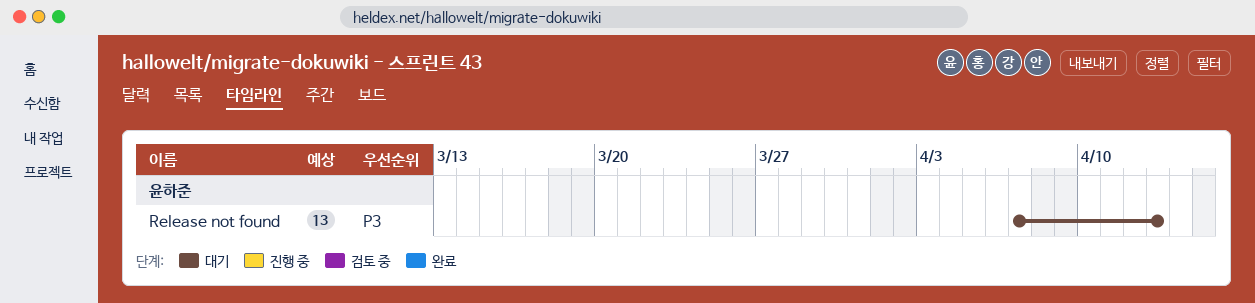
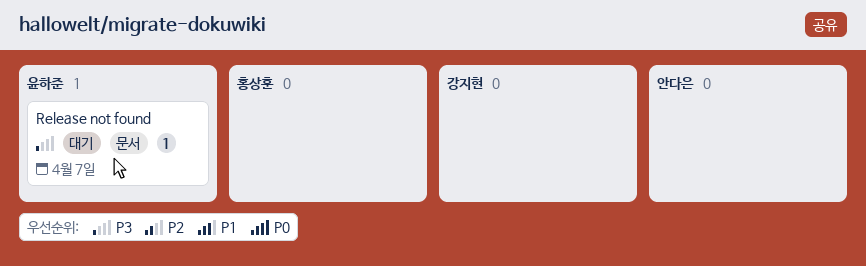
Release not found, estimate: 13 -> 1
Release not found, due: Apr 13 -> Apr 7

